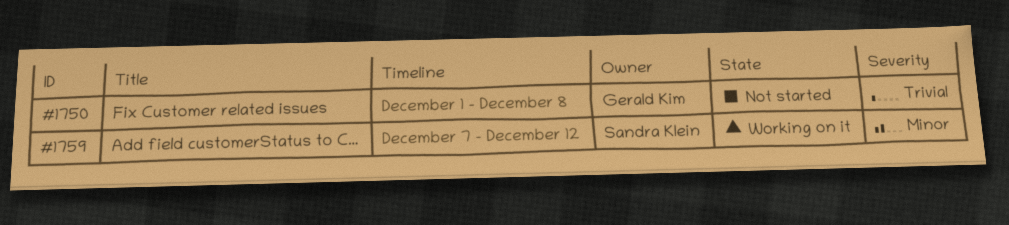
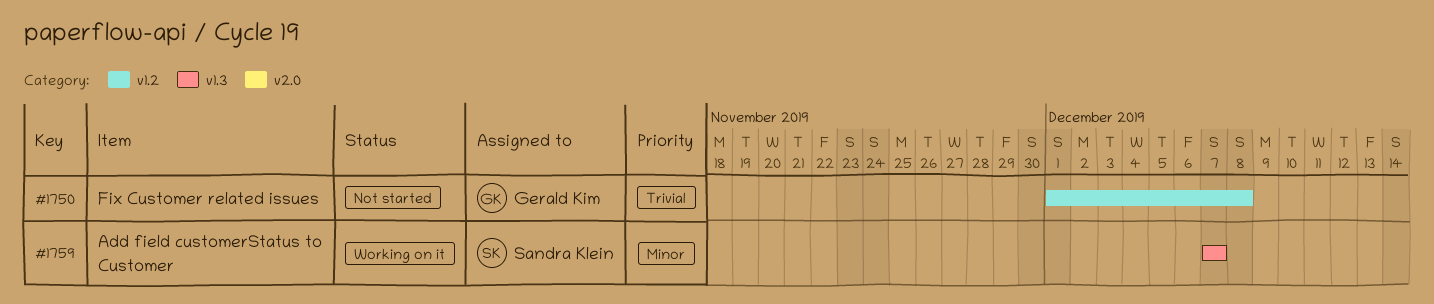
#1759, due: Dec 12 -> Dec 7

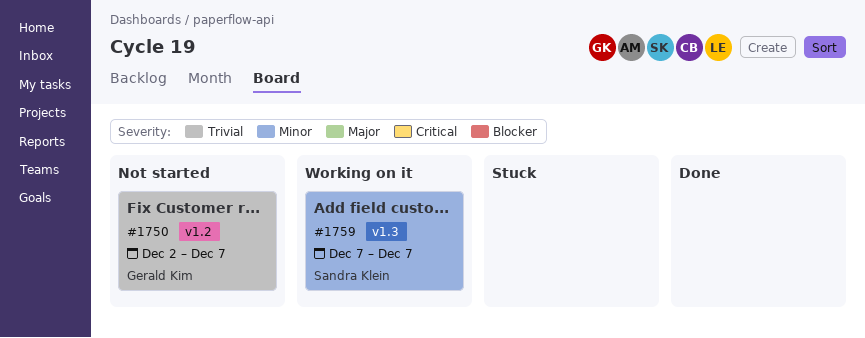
#1750, start: Dec 1 -> Dec 2
#1750, due: Dec 8 -> Dec 7

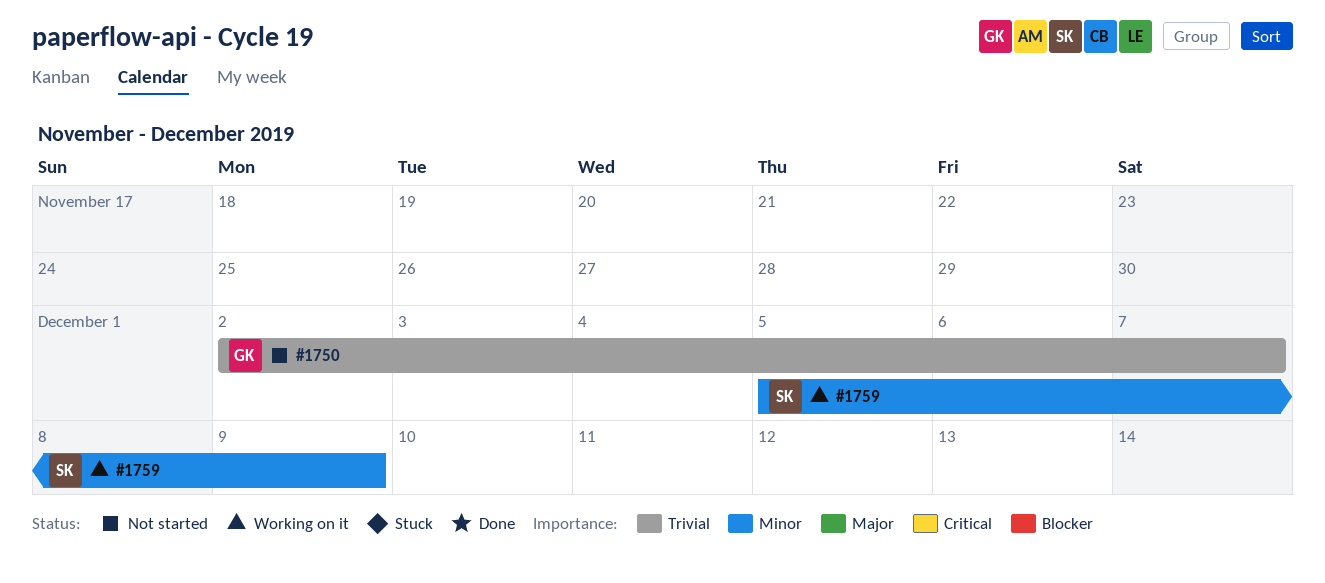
#1759, start: Dec 7 -> Dec 5
#1759, due: Dec 7 -> Dec 9

